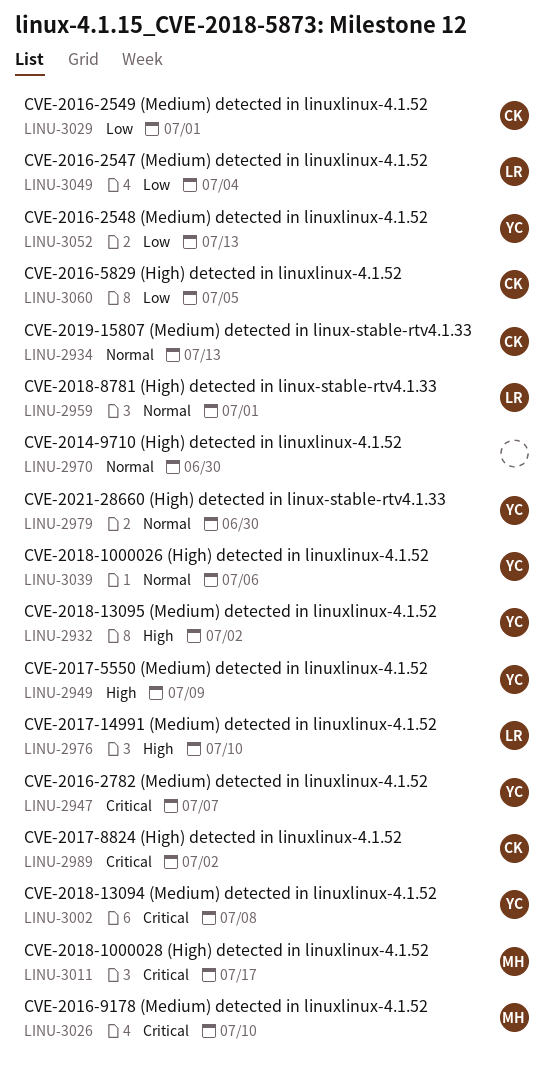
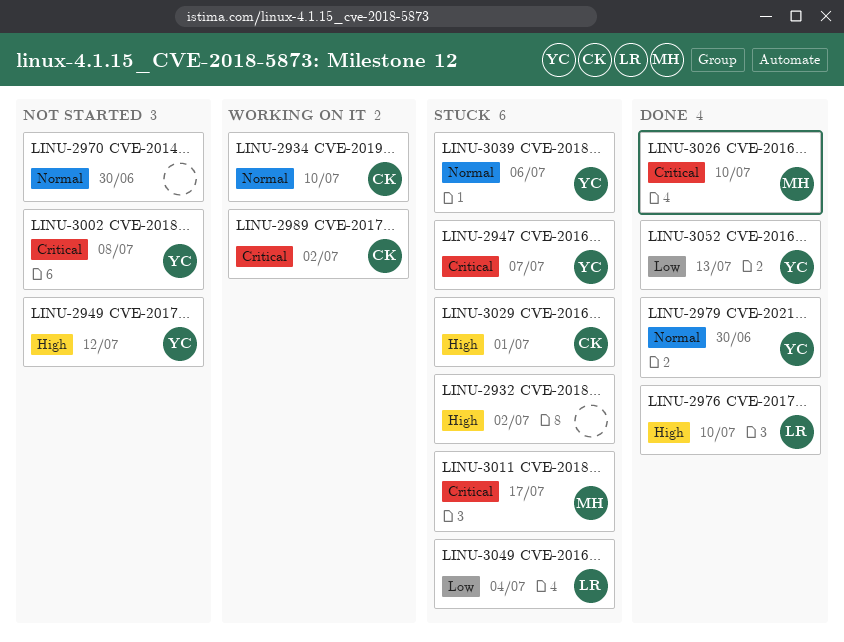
LINU-2932, owner: YC -> none
LINU-2934, due: Jul 13 -> Jul 10
LINU-2949, due: Jul 9 -> Jul 12
LINU-2959: present -> none
LINU-3029, priority: Low -> High
LINU-3060: present -> none

